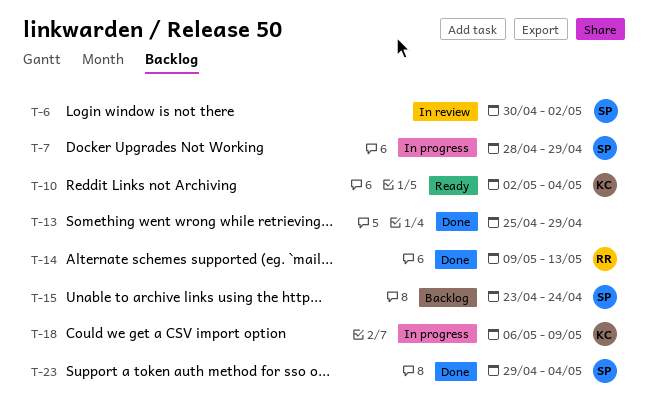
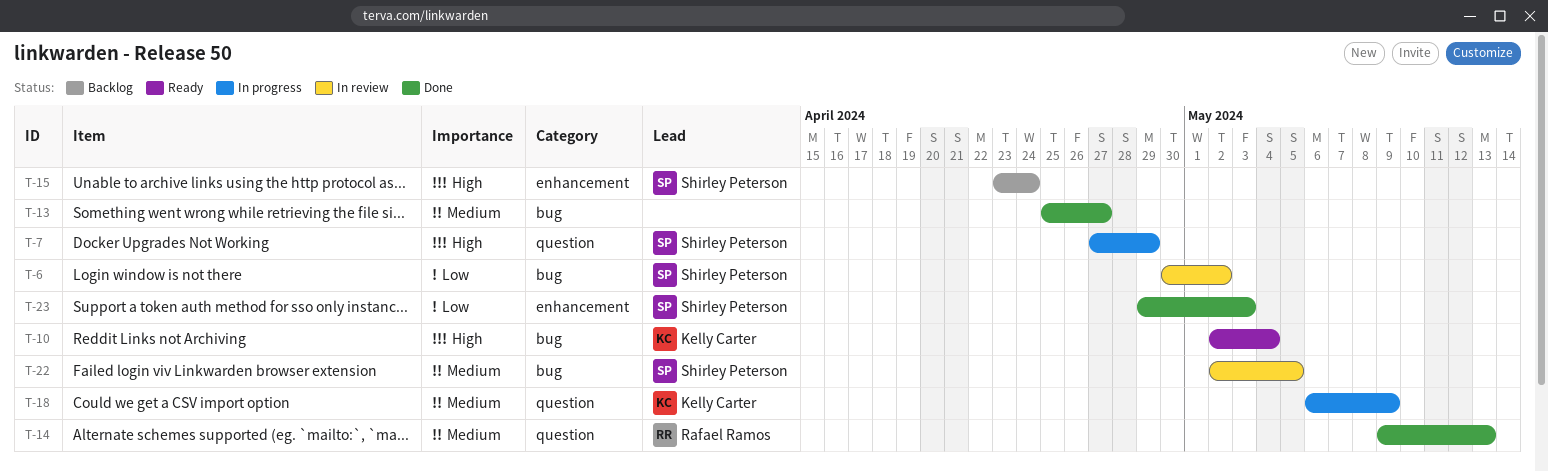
T-7, start: Apr 28 -> Apr 27
T-13, due: Apr 29 -> Apr 27
T-22: none -> present
T-23, due: May 4 -> May 3

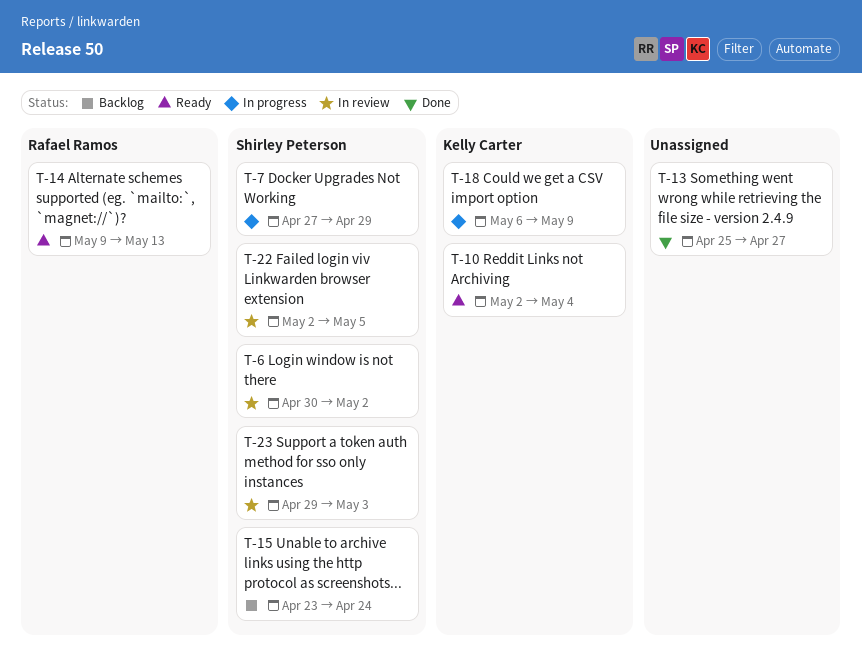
T-14, status: Done -> Ready
T-23, status: Done -> In review

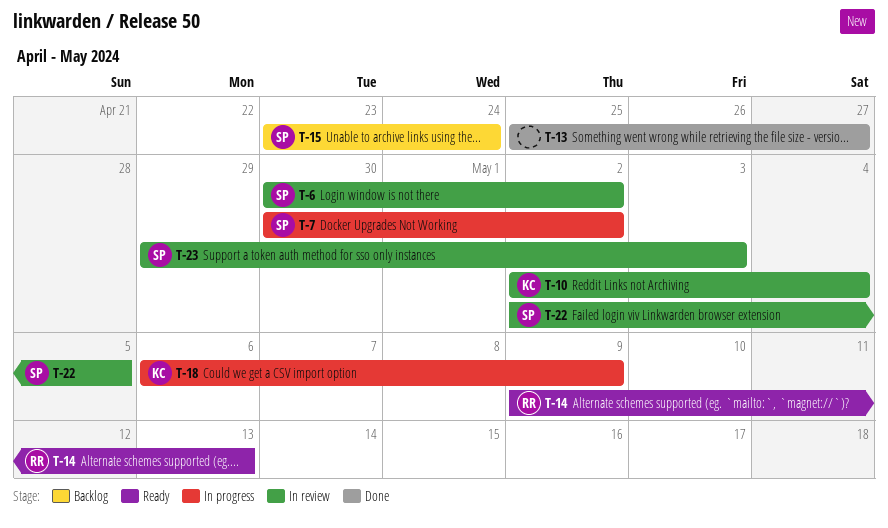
T-7, start: Apr 27 -> Apr 30
T-7, due: Apr 29 -> May 2
T-10, status: Ready -> In review

